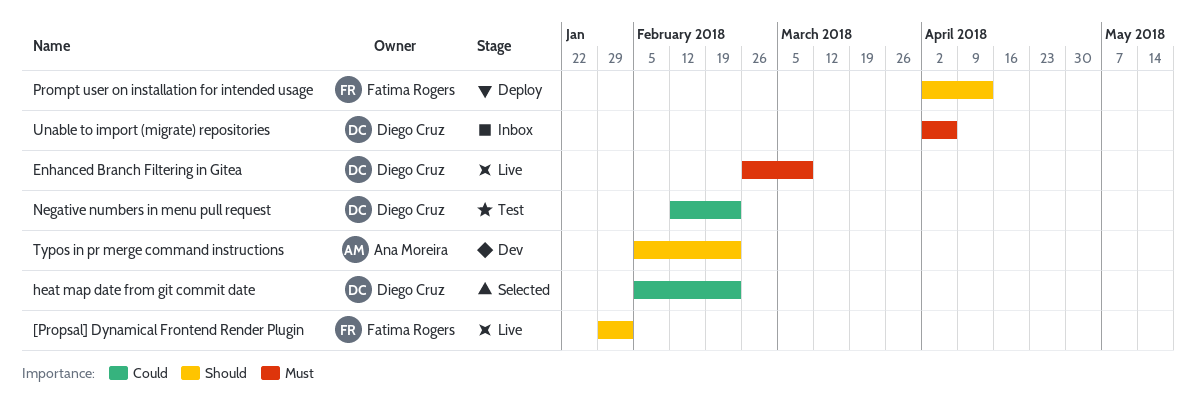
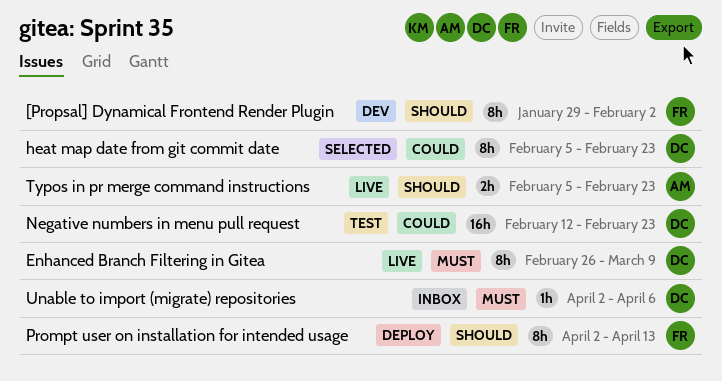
[Propsal] Dynamical Frontend Render Plugin, status: Live -> Dev
Typos in pr merge command instructions, status: Dev -> Live

